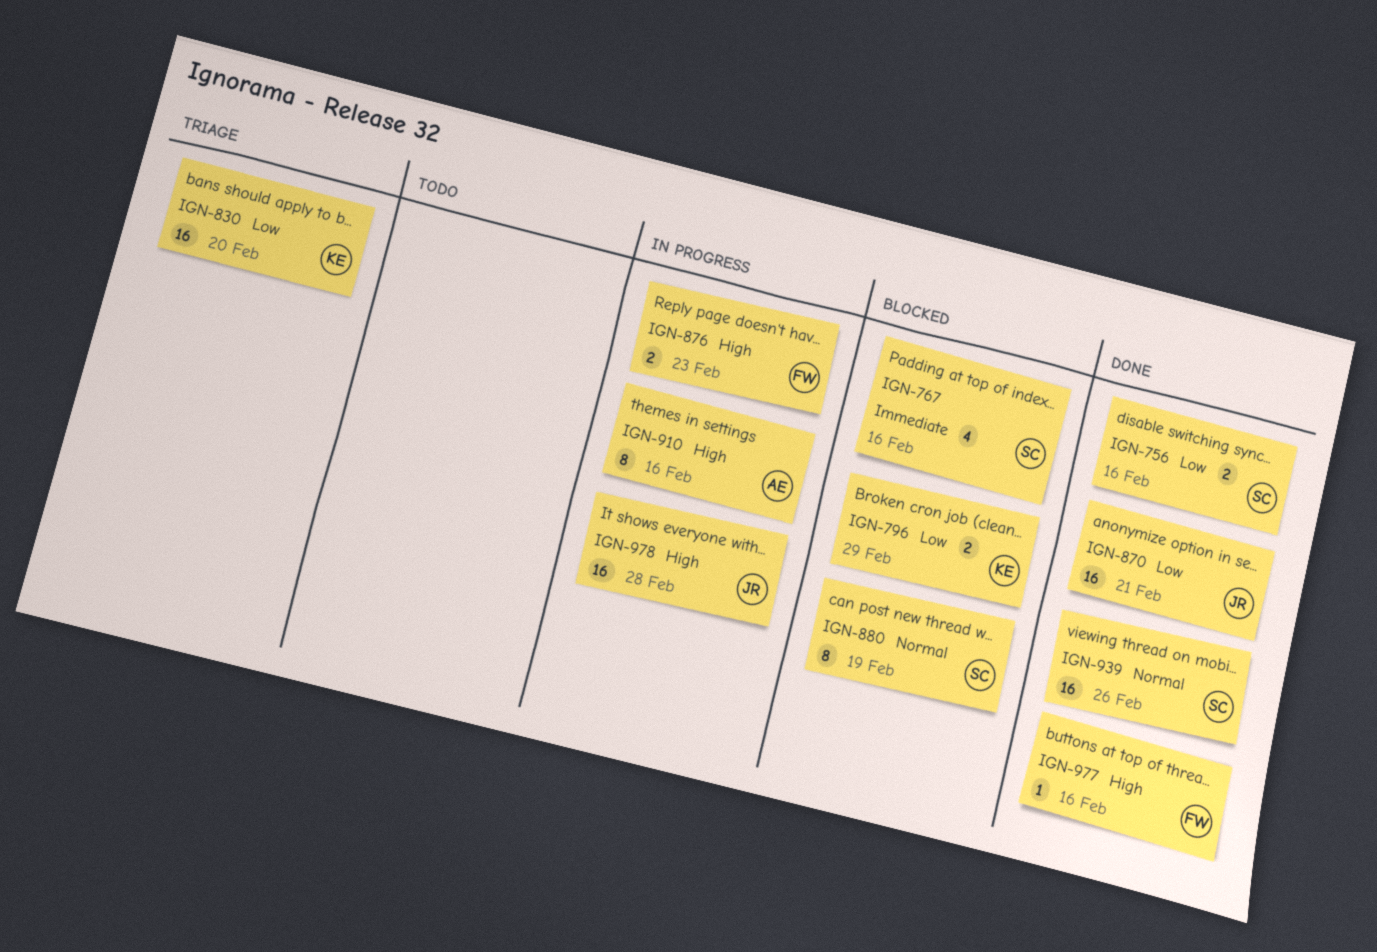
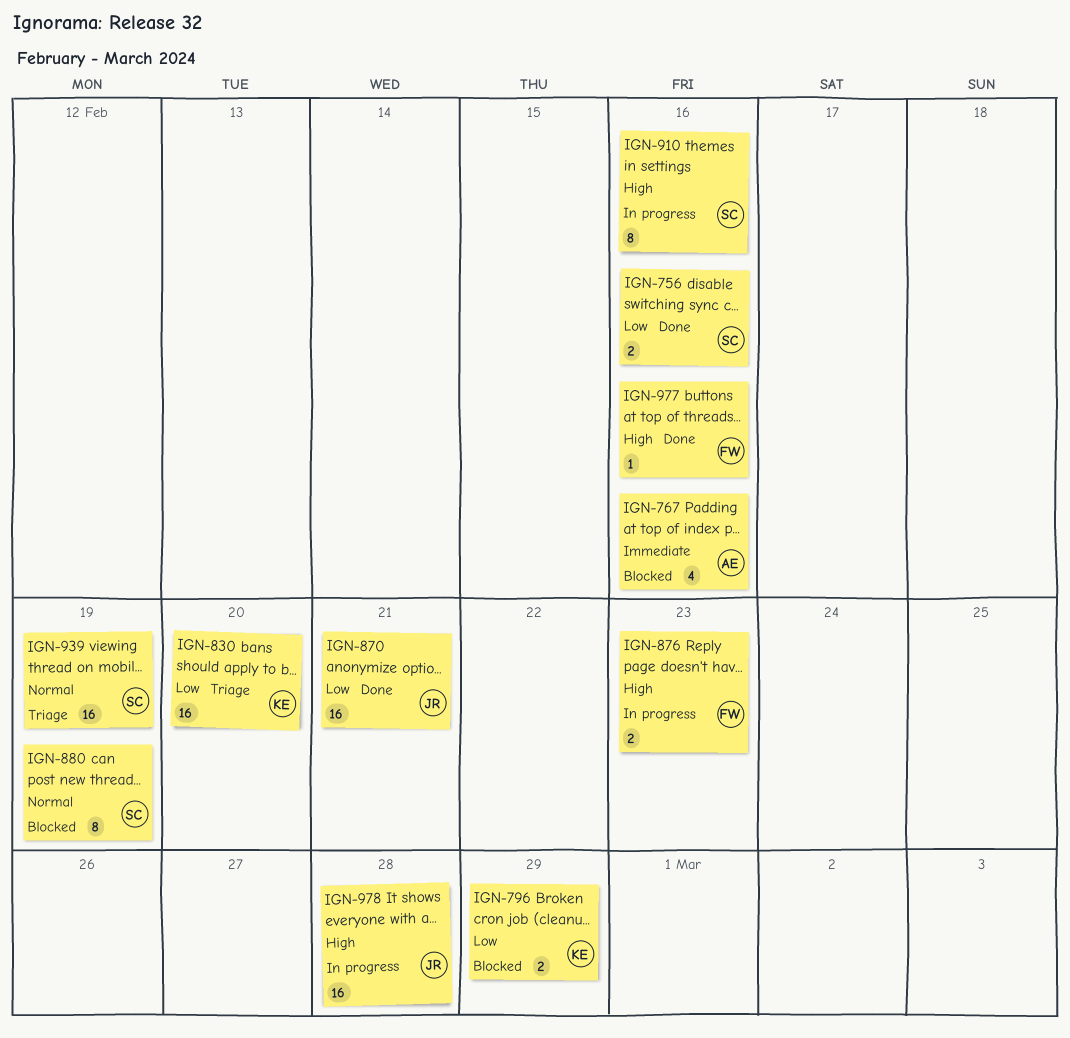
IGN-767, owner: SC -> AE
IGN-910, owner: AE -> SC
IGN-939, status: Done -> Triage
IGN-939, due: Feb 26 -> Feb 19

